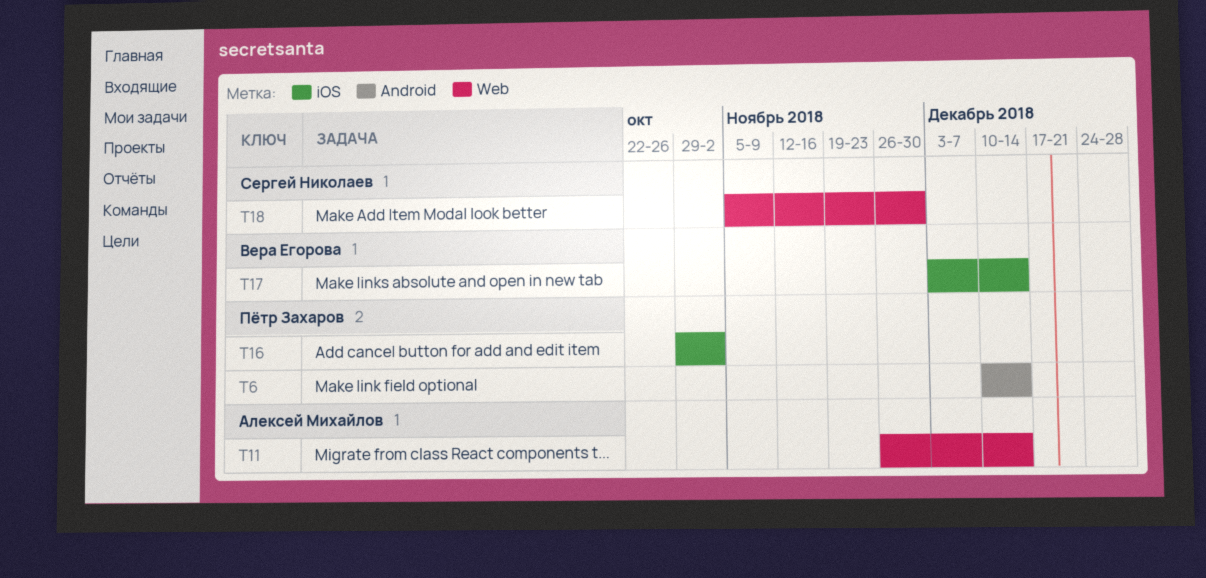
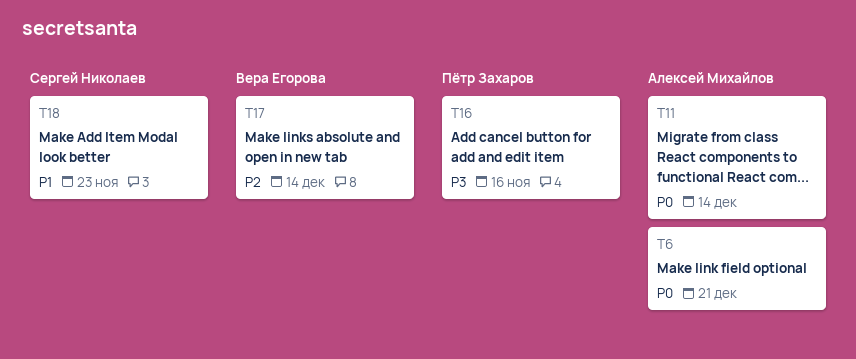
T6, owner: Пётр Захаров -> Алексей Михайлов
T6, due: Dec 14 -> Dec 21
T16, due: Nov 2 -> Nov 16
T18, due: Nov 30 -> Nov 23

